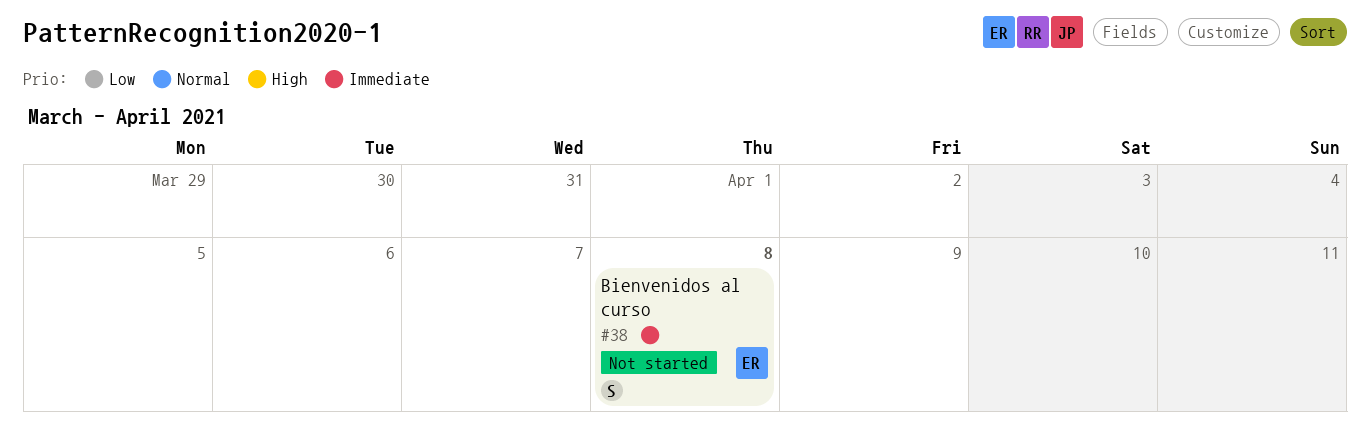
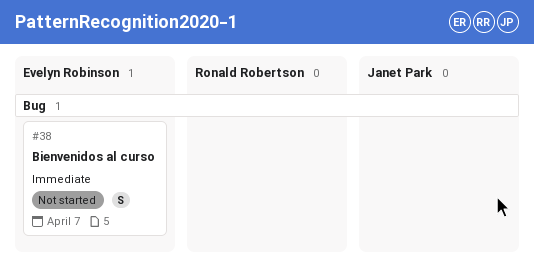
#38, due: Apr 8 -> Apr 7

